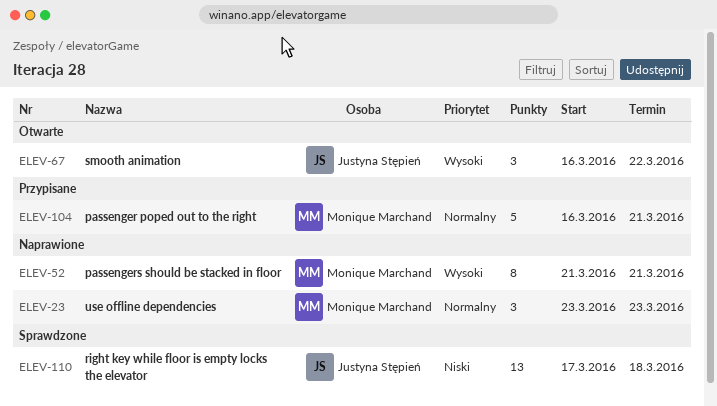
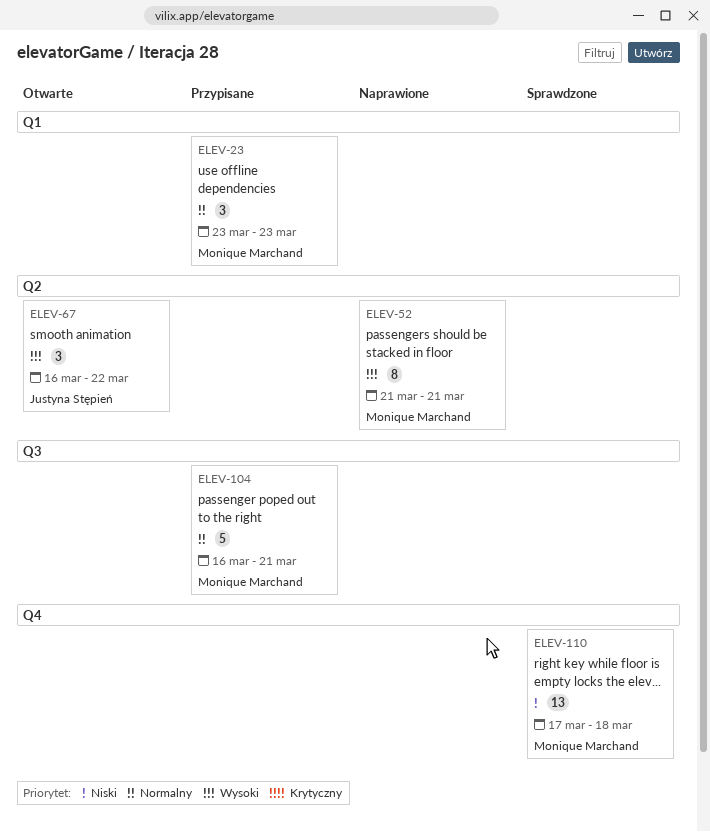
ELEV-23, status: Naprawione -> Przypisane
ELEV-110, owner: Justyna Stępień -> Monique Marchand

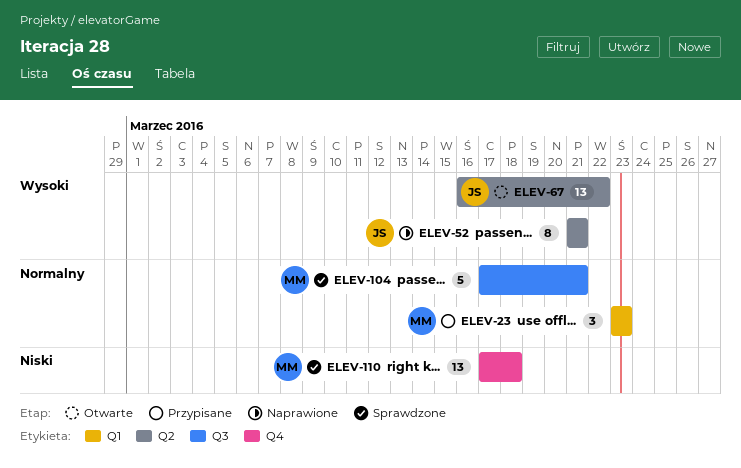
ELEV-52, owner: Monique Marchand -> Justyna Stępień
ELEV-67, estimate: 3 -> 13
ELEV-104, status: Przypisane -> Sprawdzone
ELEV-104, start: Mar 16 -> Mar 17

